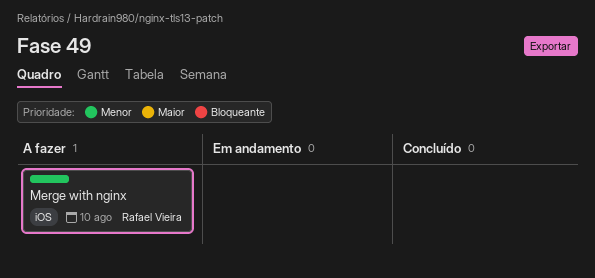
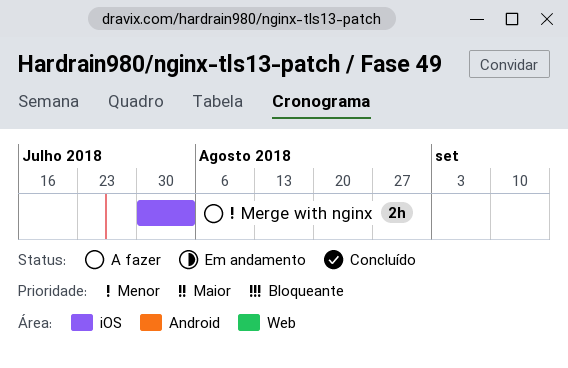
Merge with nginx, due: Aug 10 -> Aug 3

